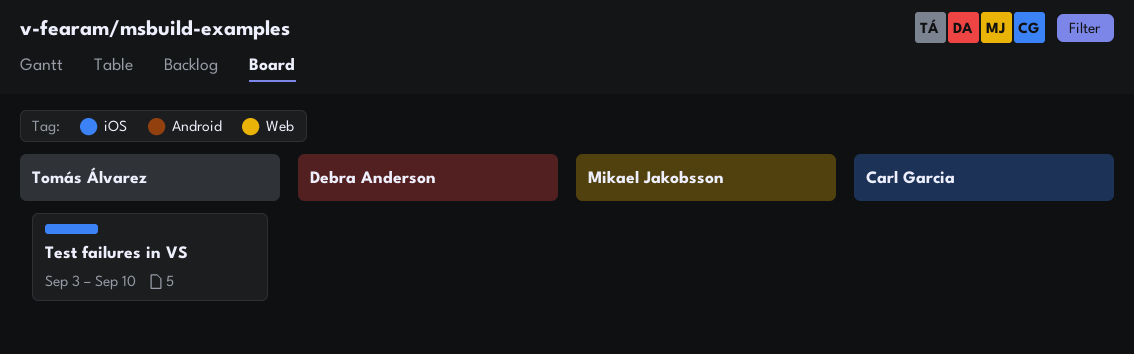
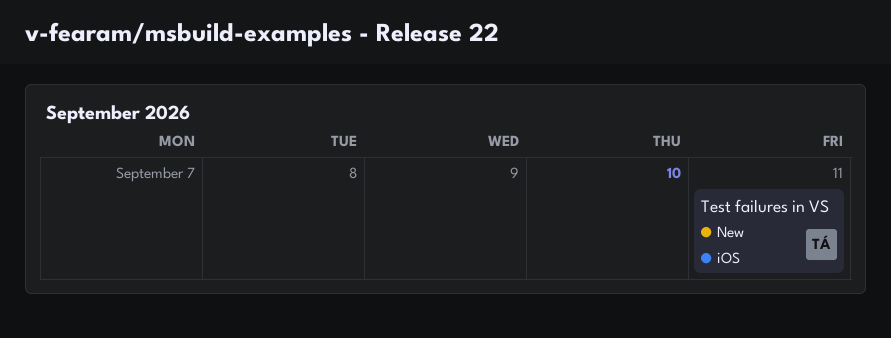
Test failures in VS, due: Sep 10 -> Sep 11

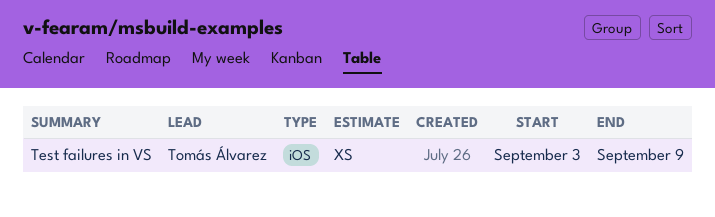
Test failures in VS, due: Sep 11 -> Sep 9

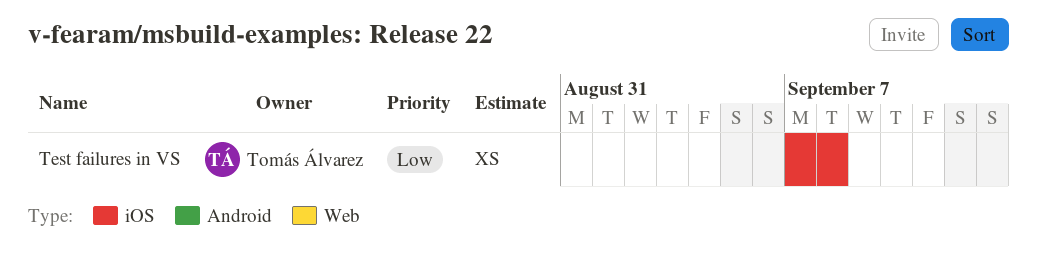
Test failures in VS, start: Sep 3 -> Sep 7
Test failures in VS, due: Sep 9 -> Sep 8

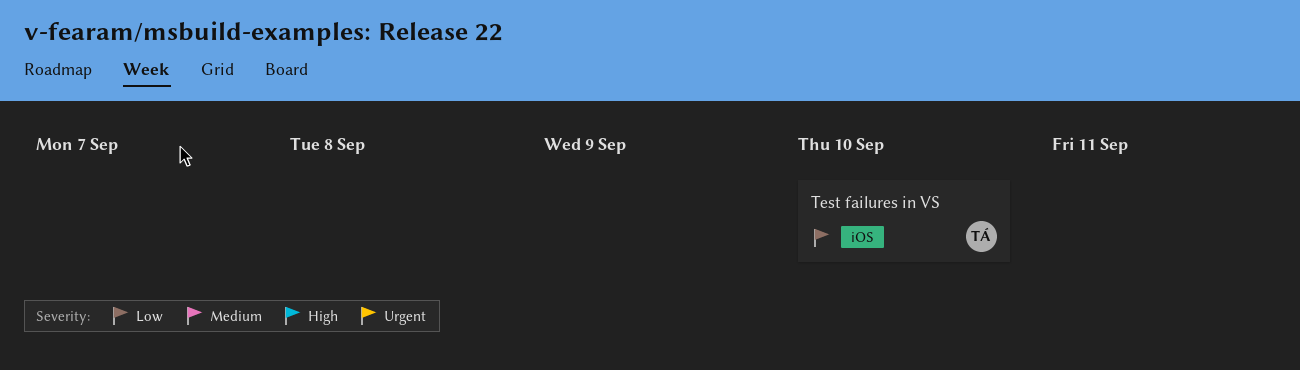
Test failures in VS, due: Sep 8 -> Sep 10

